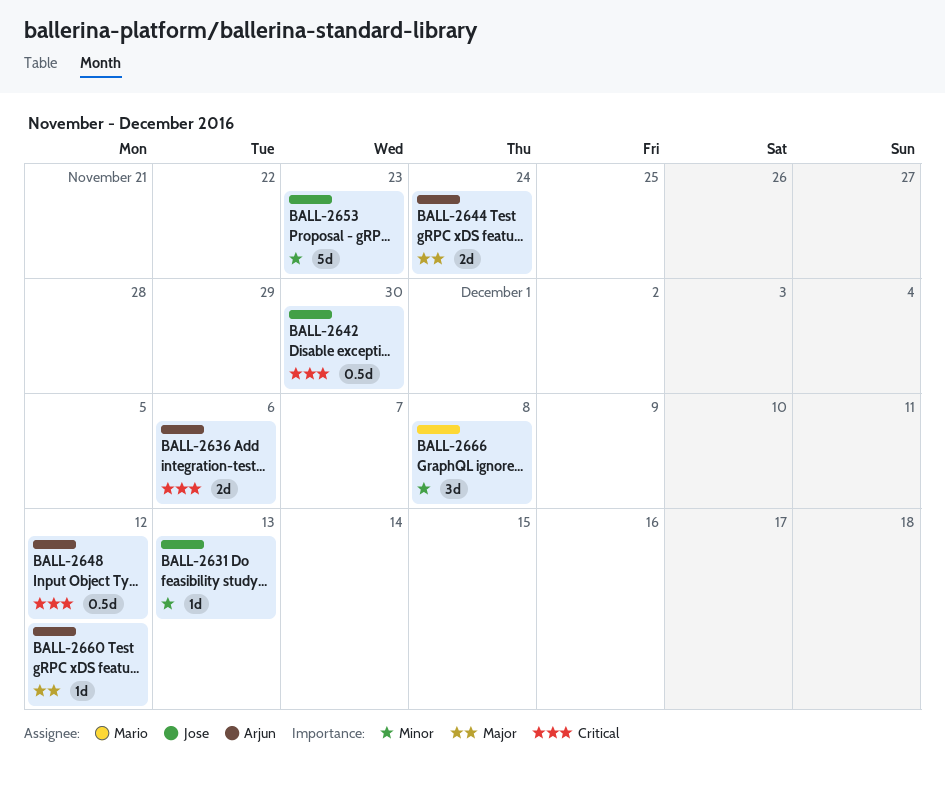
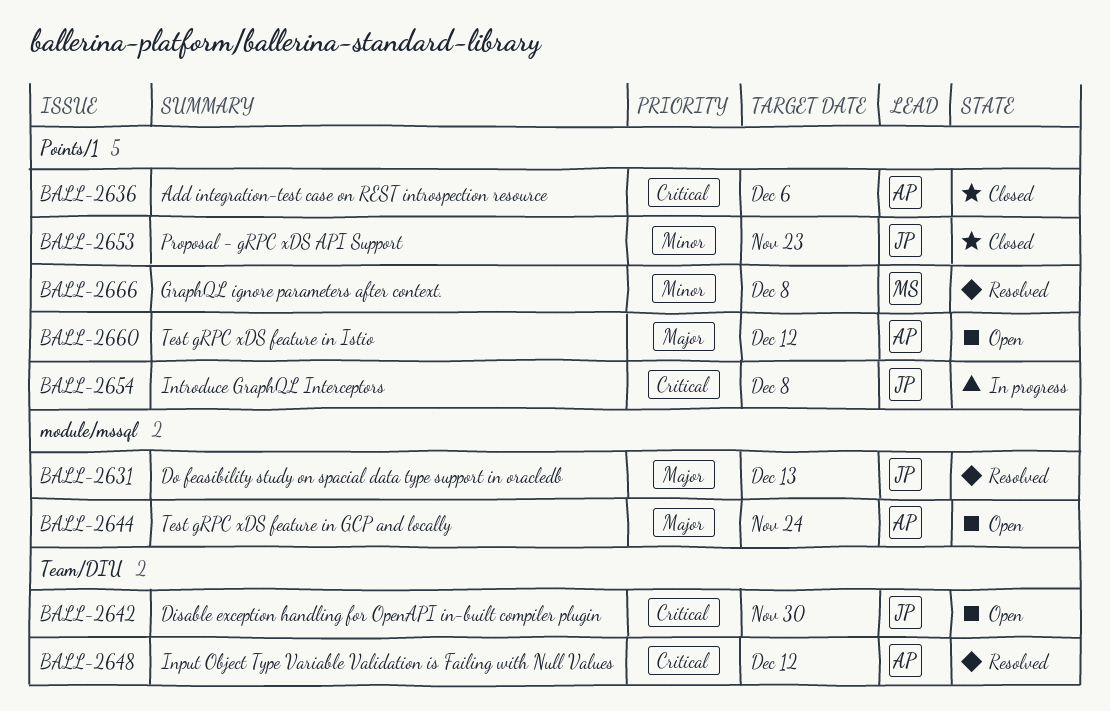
BALL-2631, priority: Minor -> Major
BALL-2654: none -> present

